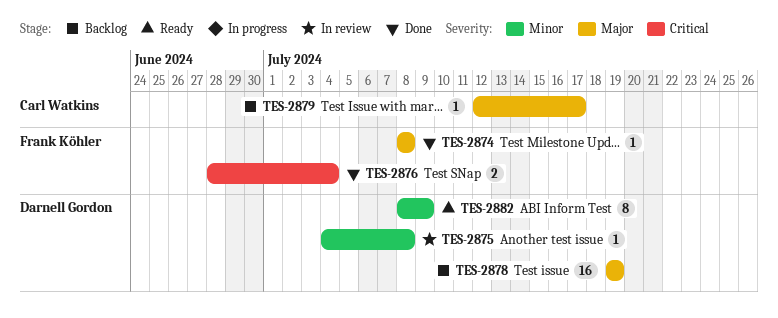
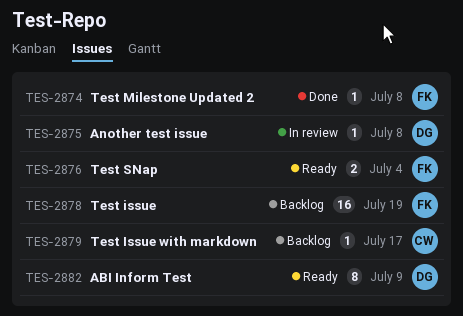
TES-2876, status: Done -> Ready
TES-2878, owner: Darnell Gordon -> Frank Köhler

